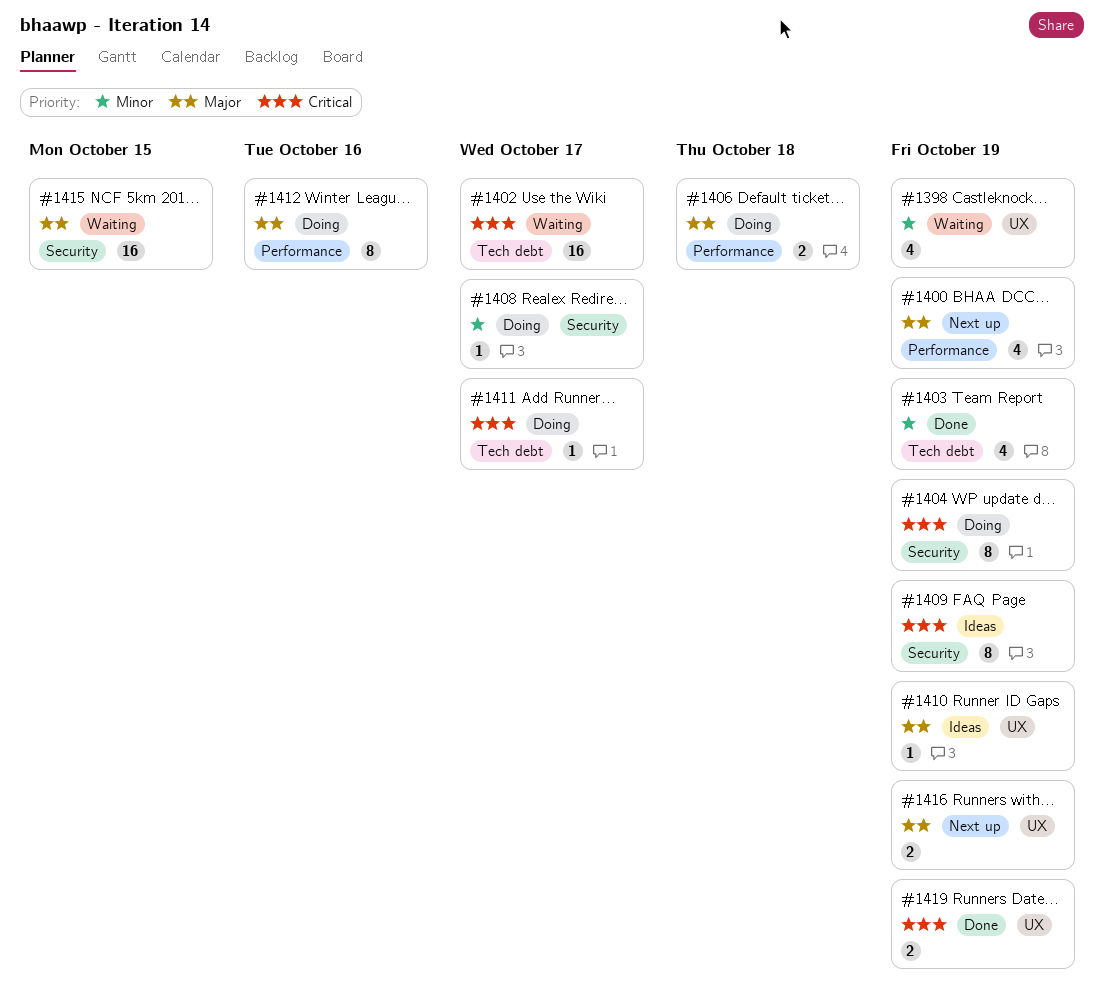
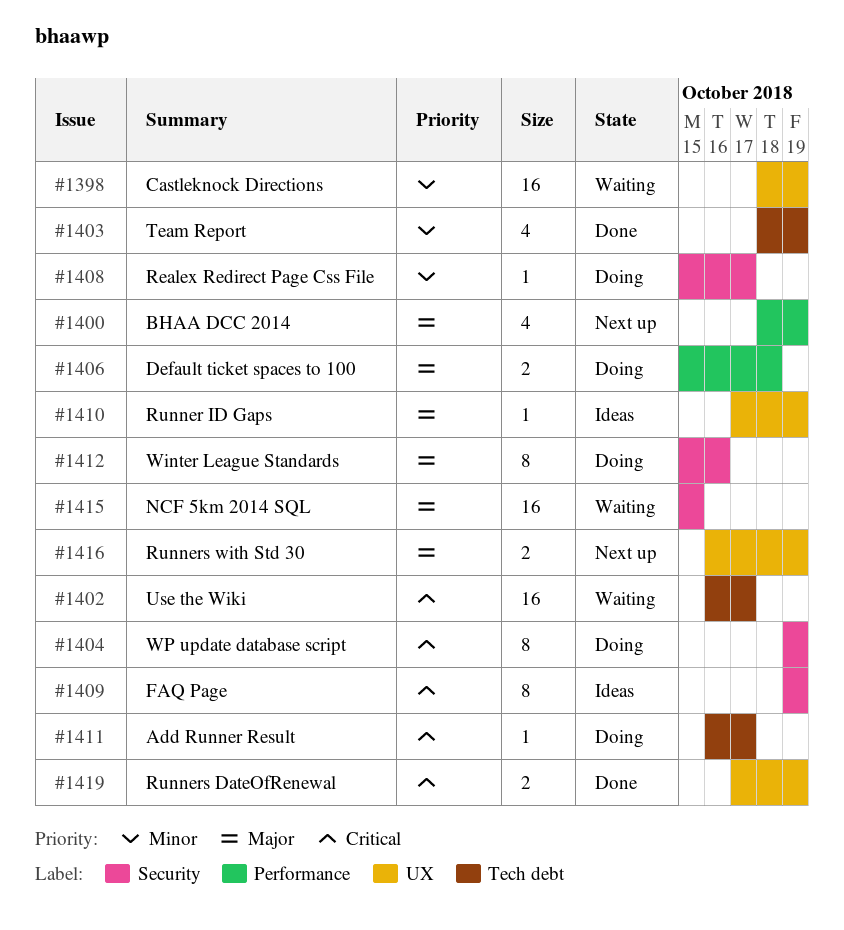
#1398, estimate: 4 -> 16
#1412, label: Performance -> Security

